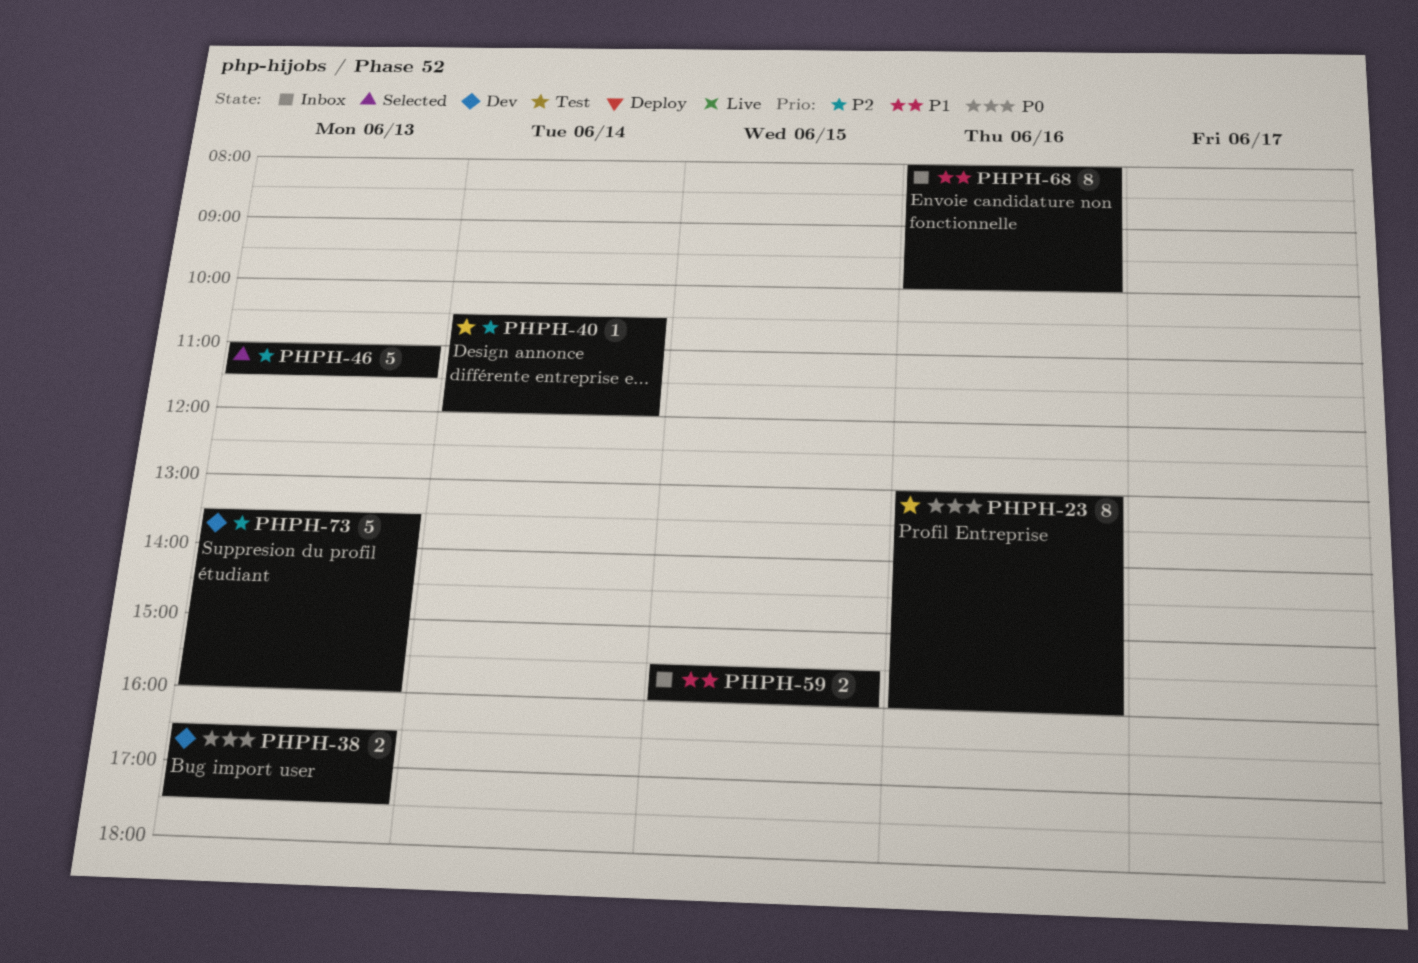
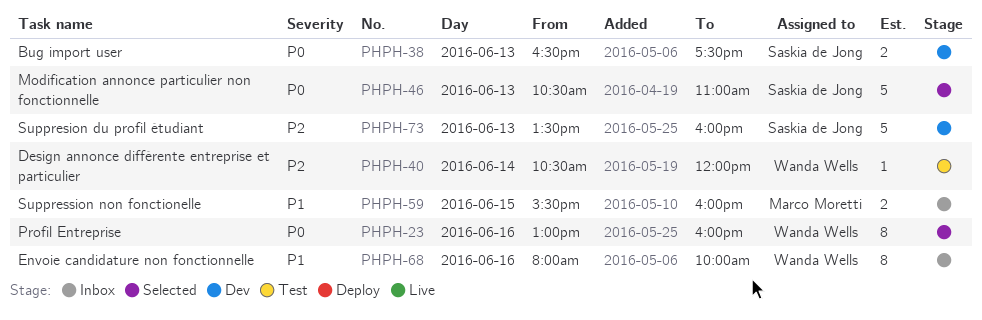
PHPH-23, status: Test -> Selected
PHPH-46, priority: P2 -> P0
PHPH-46, begins: 11:00 -> 10:30
PHPH-46, ends: 11:30 -> 11:00

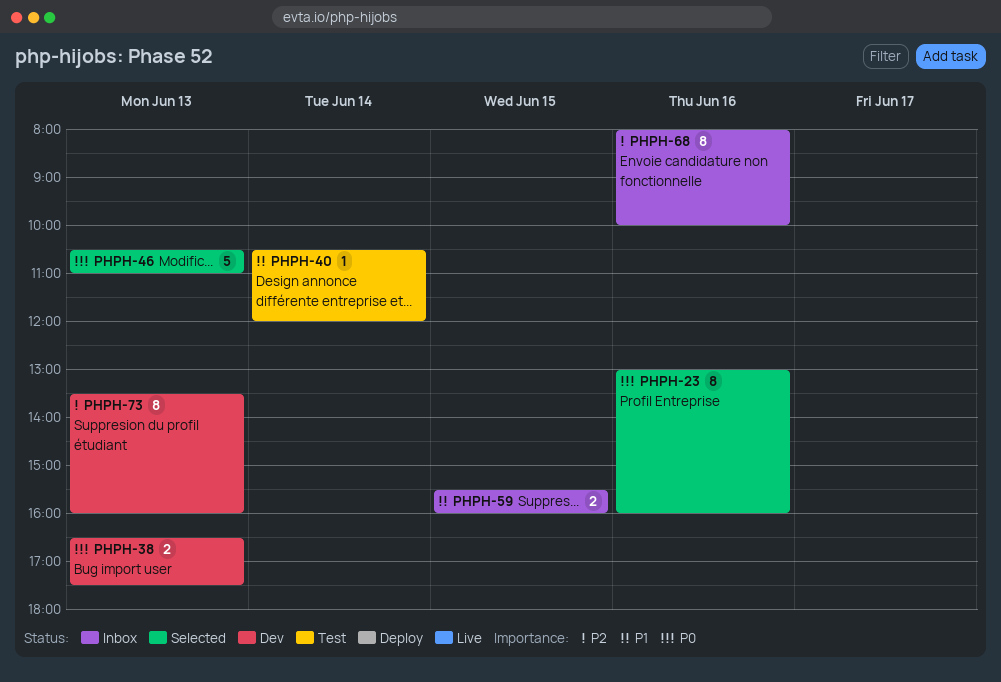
PHPH-40, priority: P2 -> P1
PHPH-68, priority: P1 -> P2
PHPH-73, estimate: 5 -> 8

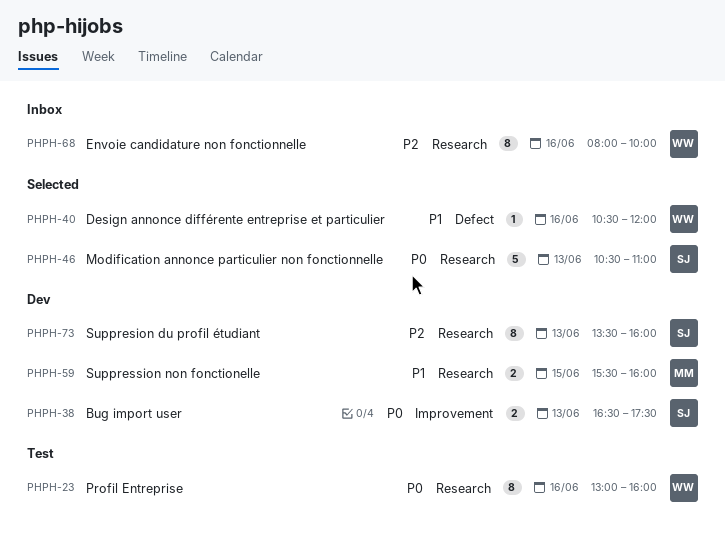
PHPH-23, status: Selected -> Test
PHPH-40, status: Test -> Selected
PHPH-40, day: Jun 14 -> Jun 16
PHPH-59, status: Inbox -> Dev

